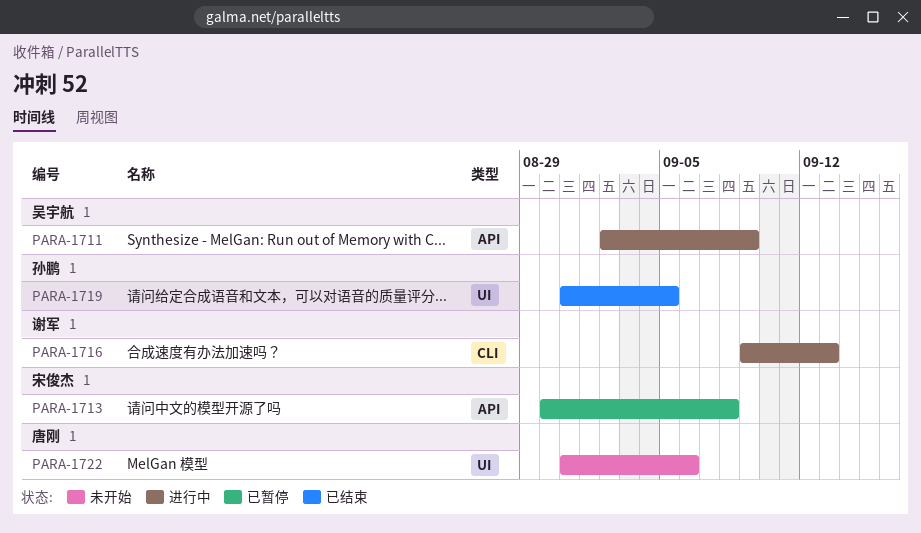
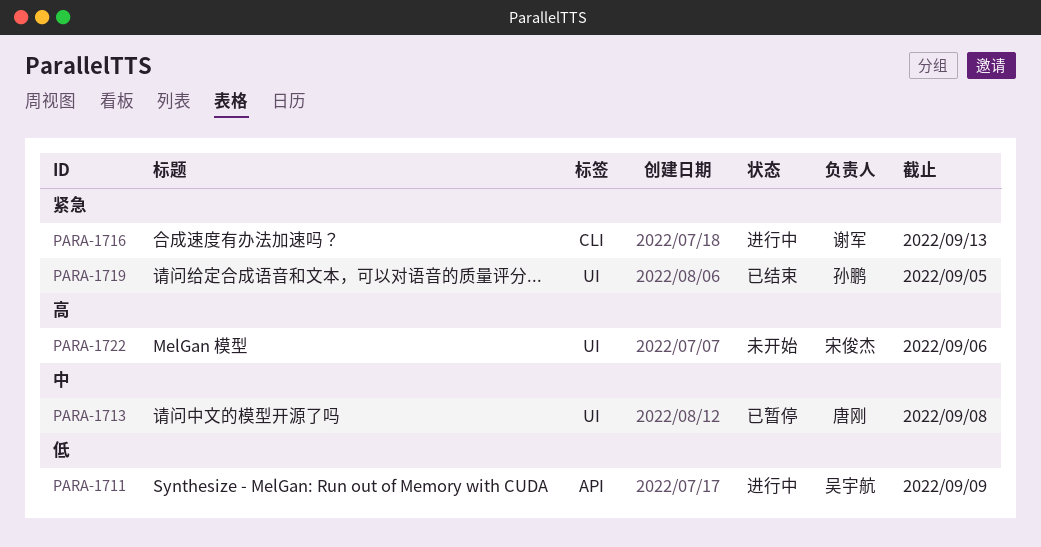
PARA-1713, owner: 宋俊杰 -> 唐刚
PARA-1713, label: API -> UI
PARA-1722, owner: 唐刚 -> 宋俊杰

